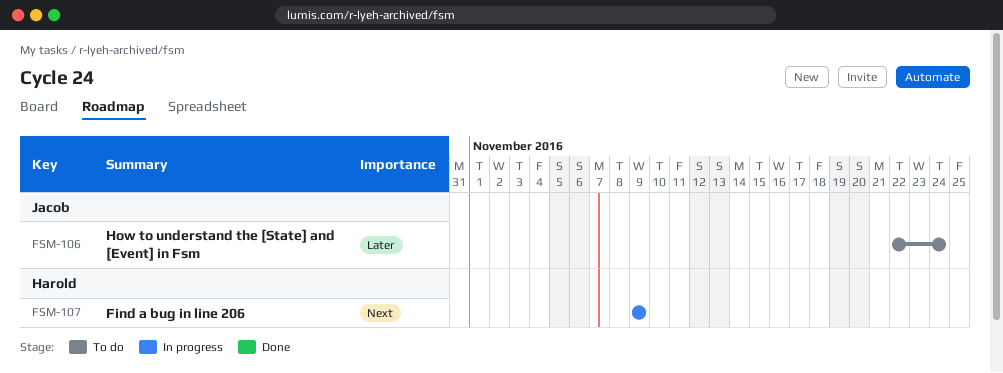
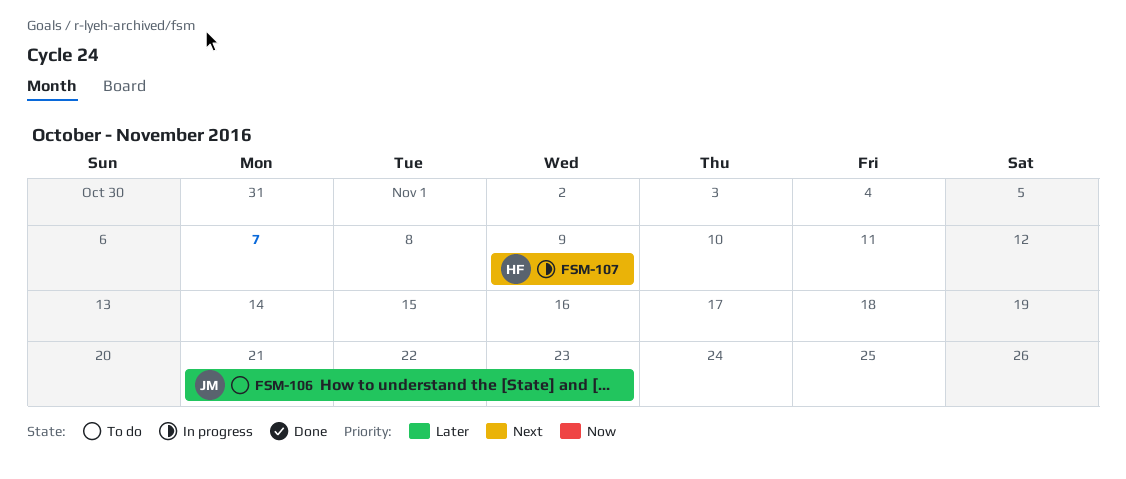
FSM-106, start: Nov 22 -> Nov 21
FSM-106, due: Nov 24 -> Nov 23

